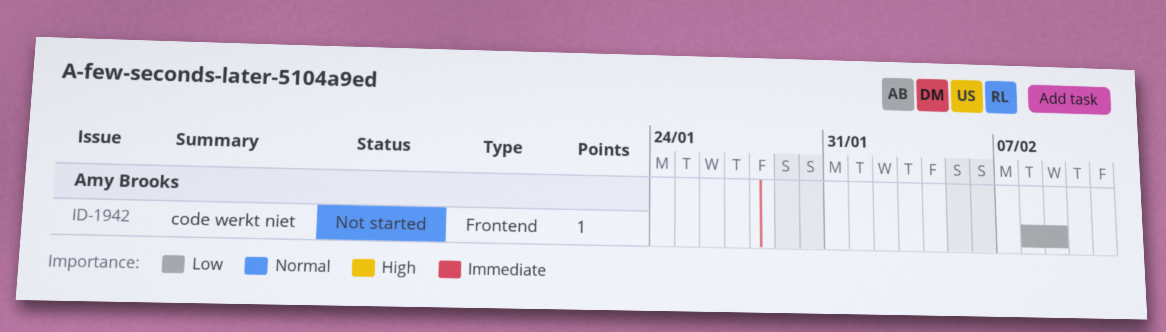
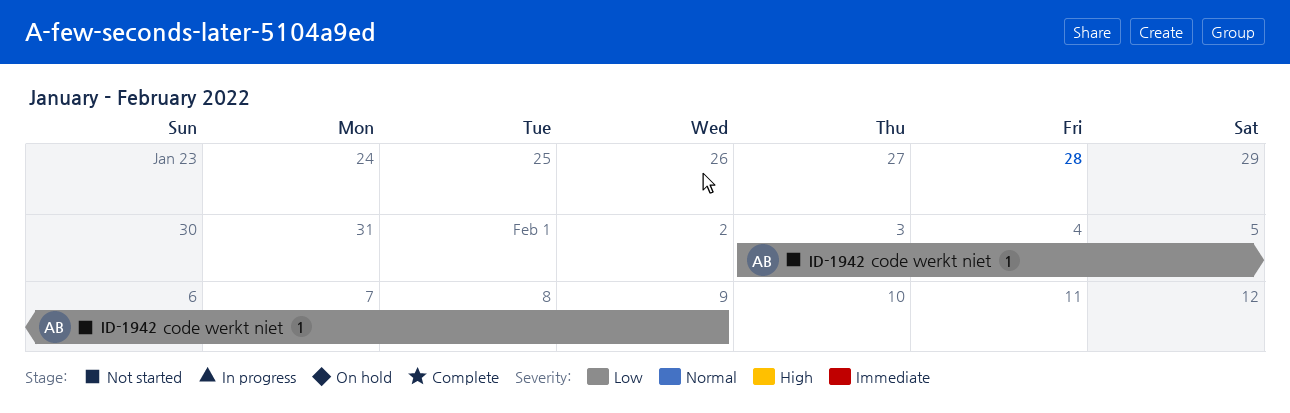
ID-1942, start: Feb 8 -> Feb 3

